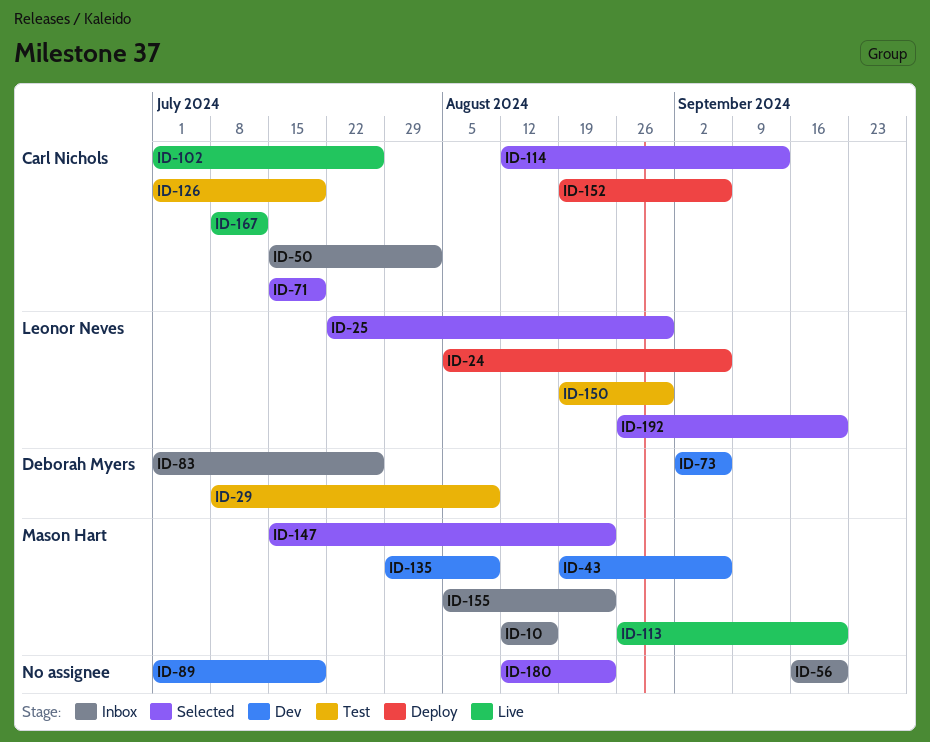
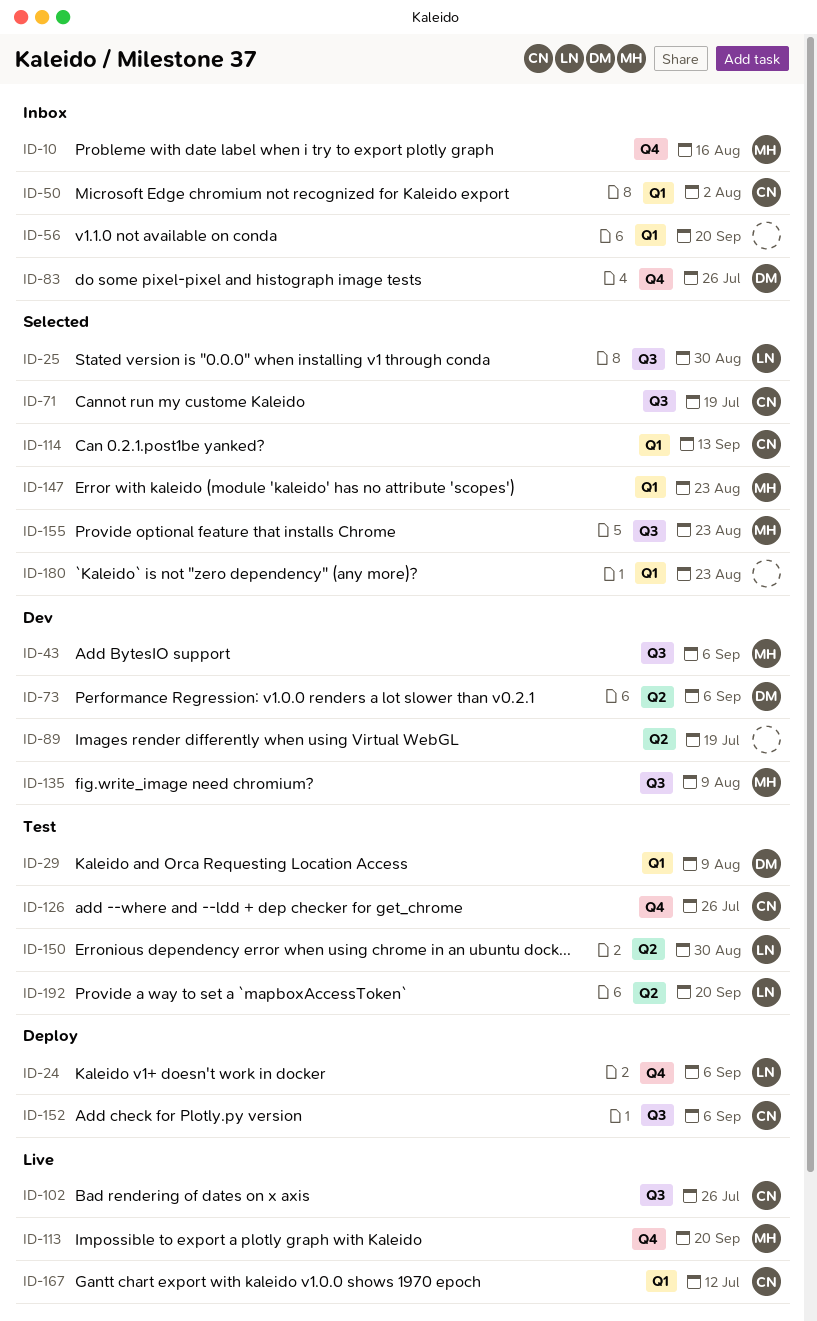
ID-126, due: Jul 19 -> Jul 26
ID-155, status: Inbox -> Selected
ID-192, status: Selected -> Test

